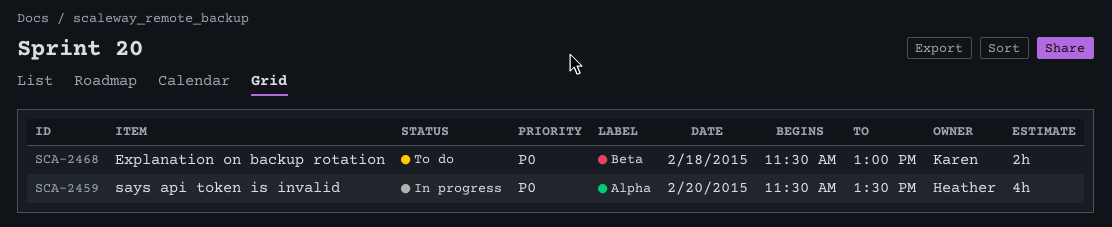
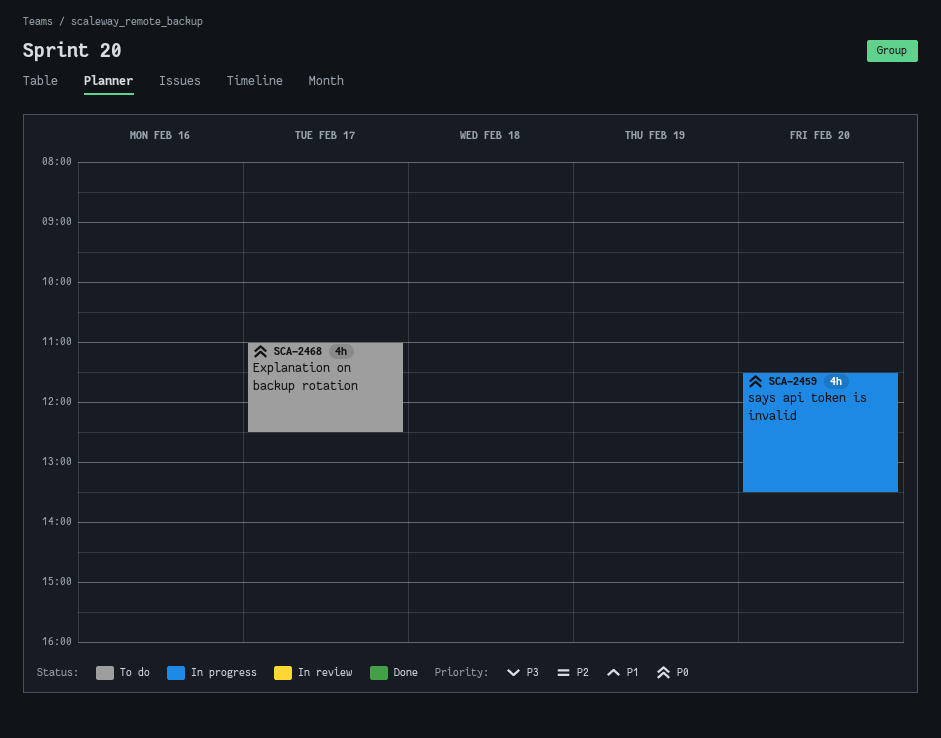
SCA-2468, estimate: 2h -> 4h
SCA-2468, day: Feb 18 -> Feb 17
SCA-2468, begins: 11:30 -> 11:00
SCA-2468, ends: 13:00 -> 12:30

